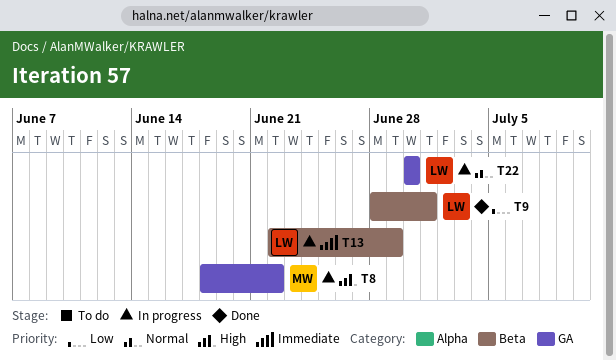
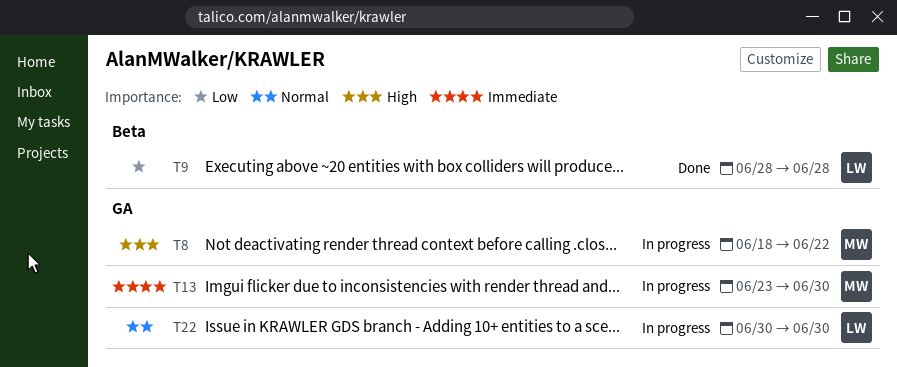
T9, due: Jul 1 -> Jun 28
T13, owner: LW -> MW
T13, label: Beta -> GA
T13, start: Jun 22 -> Jun 23
T13, due: Jun 29 -> Jun 30

